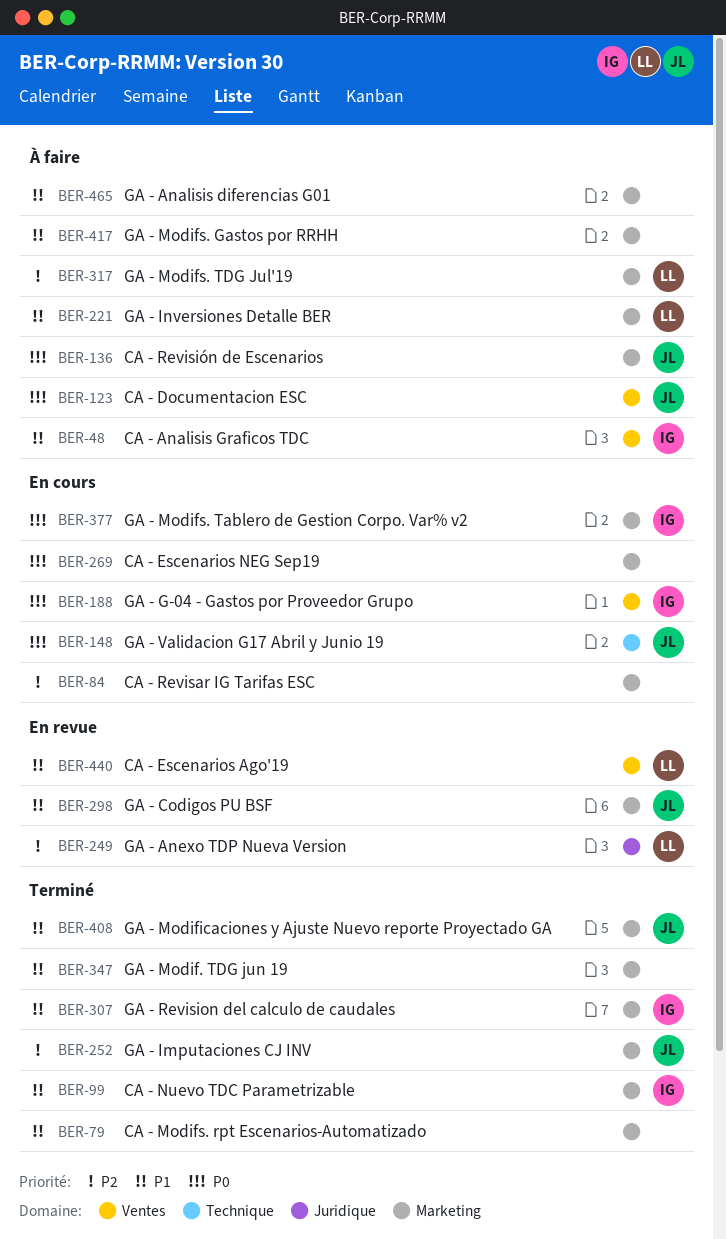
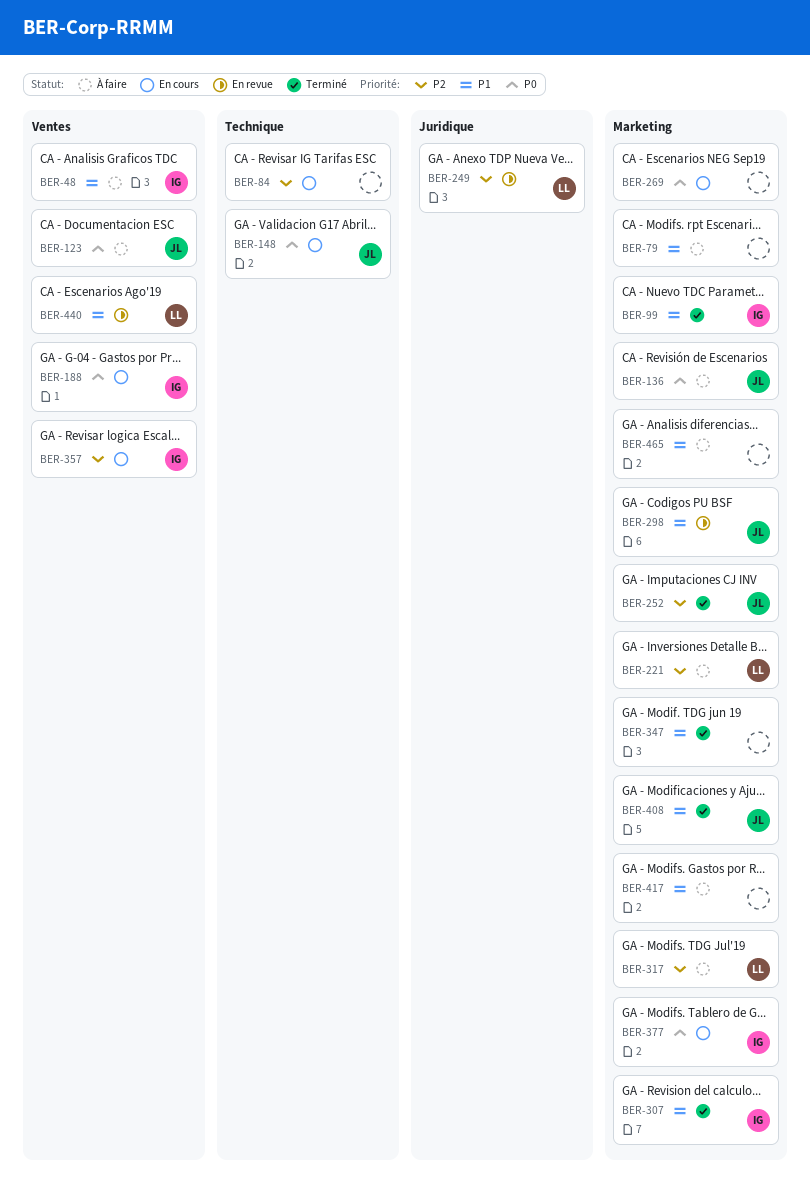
BER-79, status: Terminé -> À faire
BER-84, label: Marketing -> Technique
BER-221, priority: P1 -> P2
BER-357: none -> present

